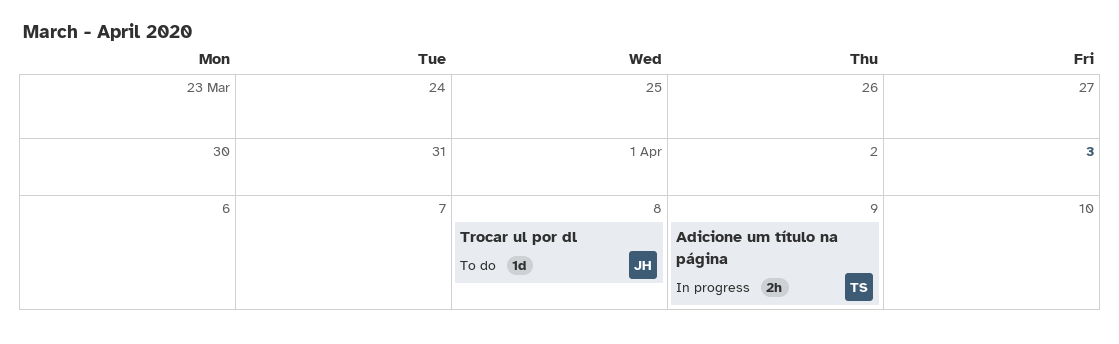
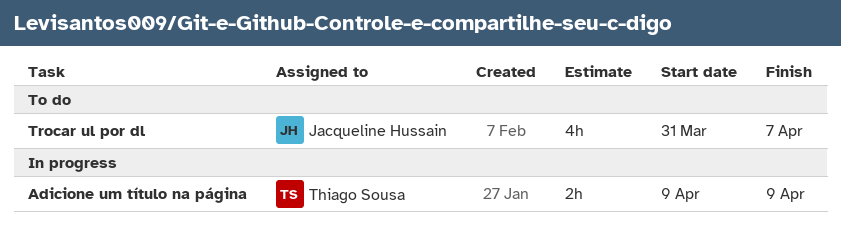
Trocar ul por dl, estimate: 1d -> 4h
Trocar ul por dl, due: Apr 8 -> Apr 7

